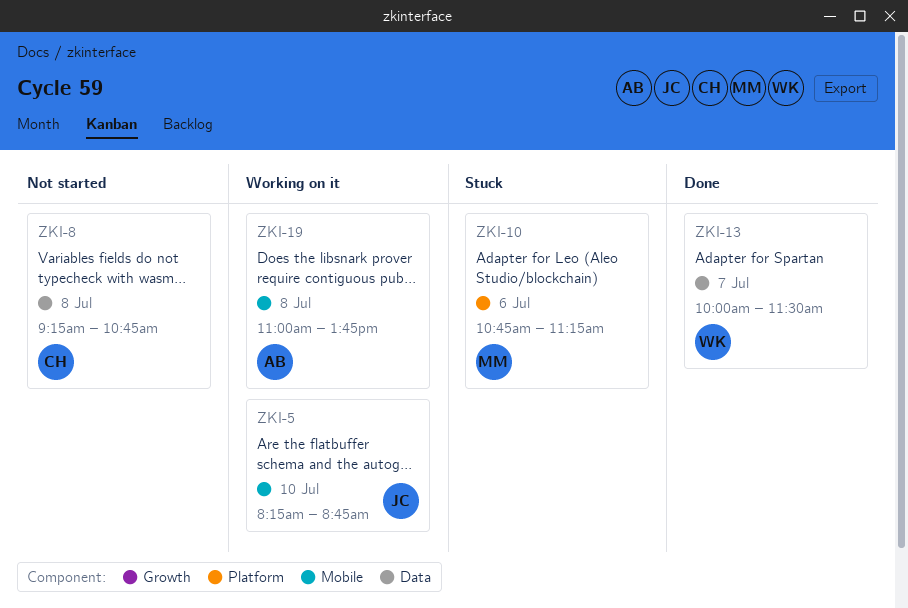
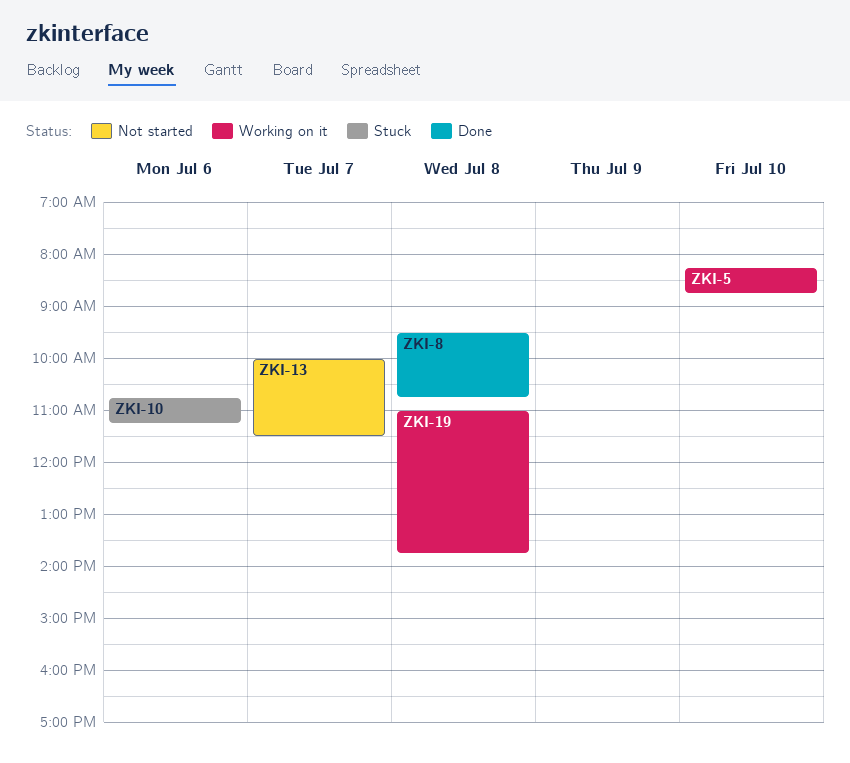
ZKI-8, status: Not started -> Done
ZKI-8, begins: 09:15 -> 09:30
ZKI-13, status: Done -> Not started

